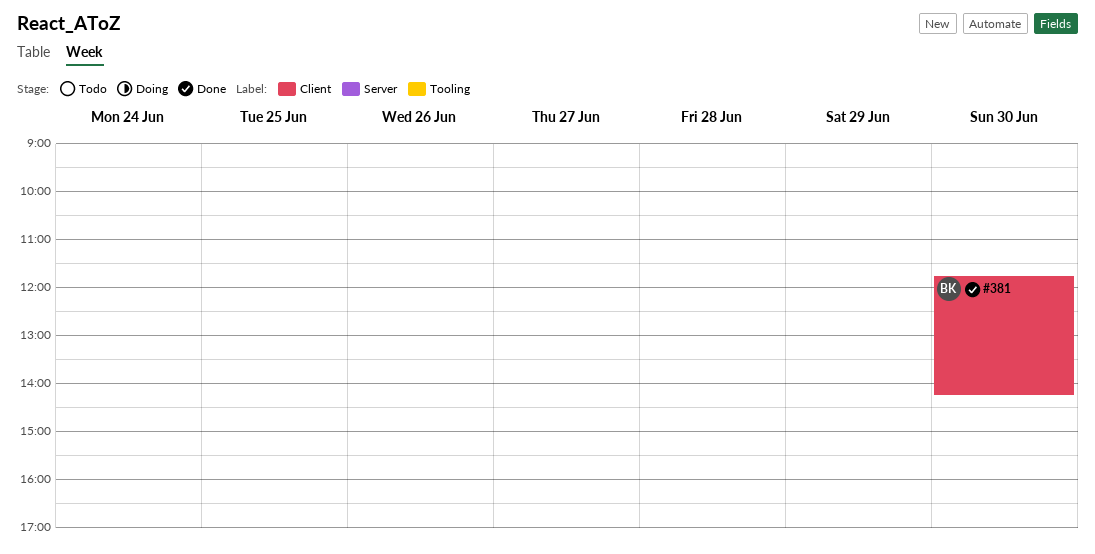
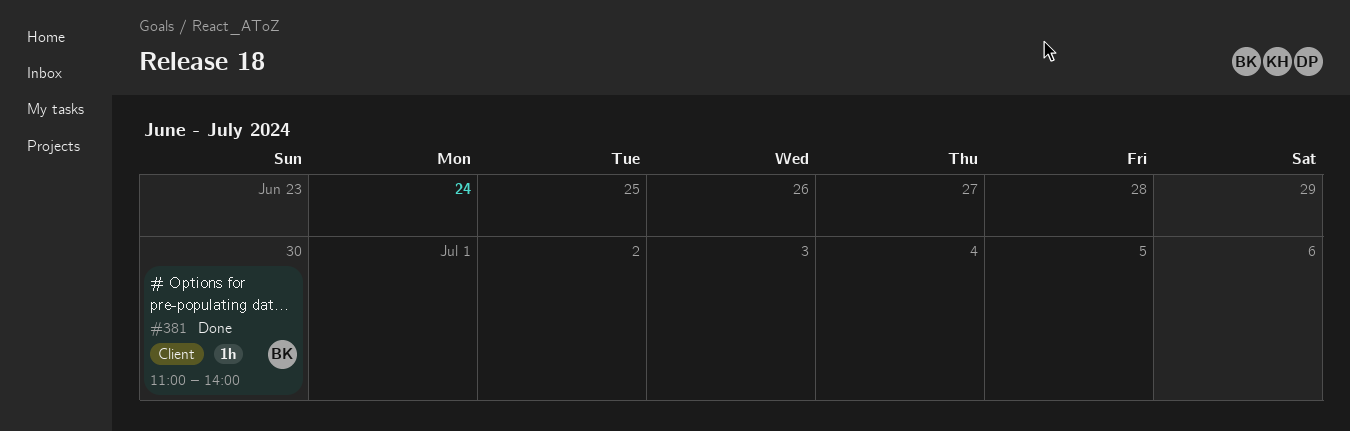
#381, begins: 11:45 -> 11:00
#381, ends: 14:15 -> 14:00

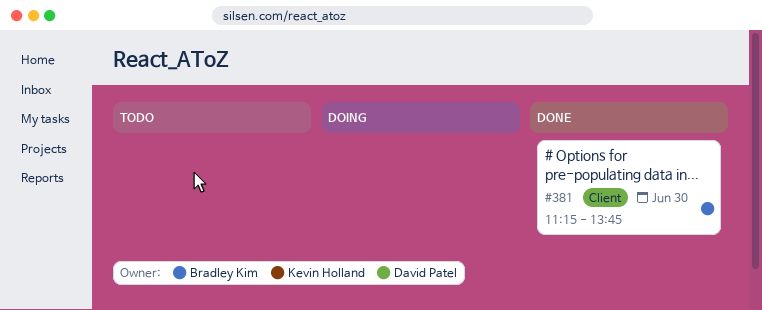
#381, begins: 11:00 -> 11:15
#381, ends: 14:00 -> 13:45

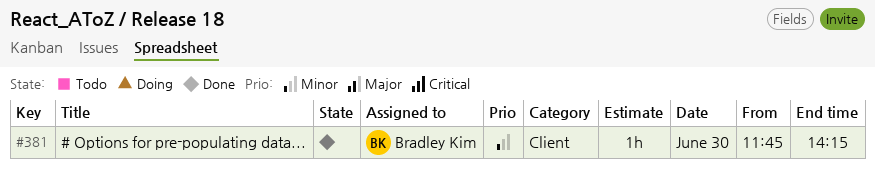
#381, begins: 11:15 -> 11:45
#381, ends: 13:45 -> 14:15

